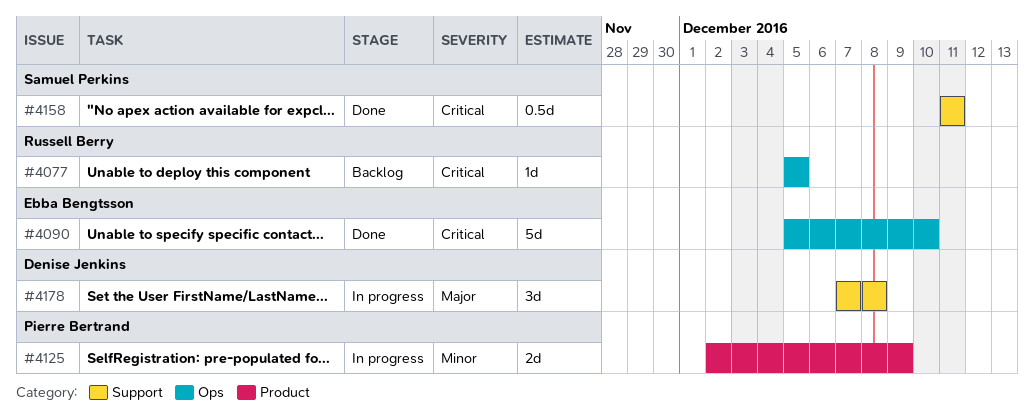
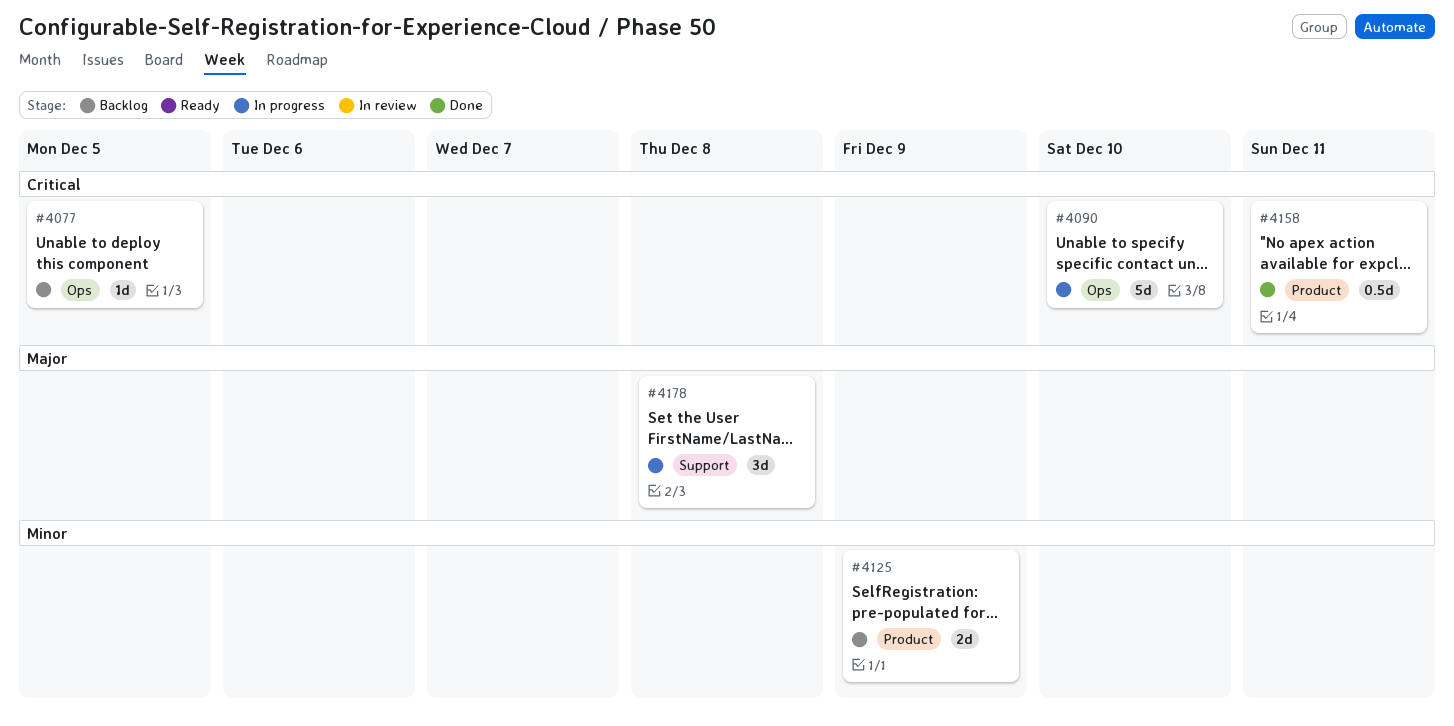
#4090, status: Done -> In progress
#4125, status: In progress -> Backlog
#4158, label: Support -> Product

